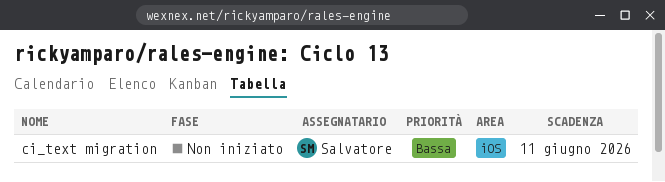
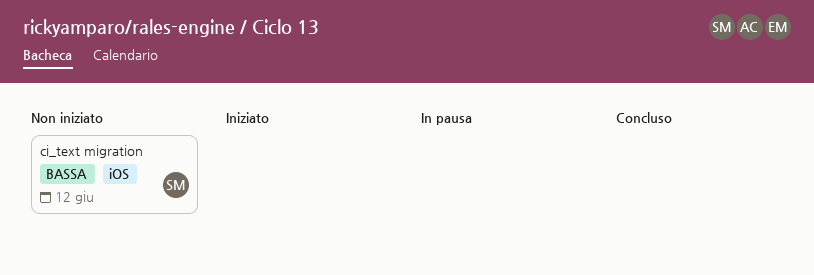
ci_text migration, due: Jun 11 -> Jun 12

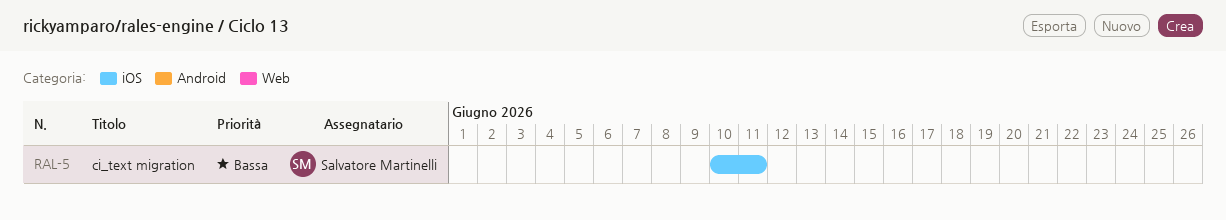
ci_text migration, due: Jun 12 -> Jun 11

